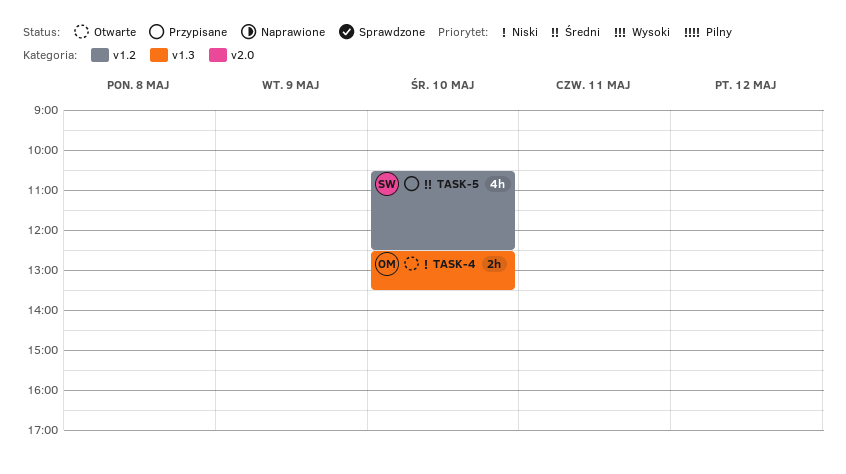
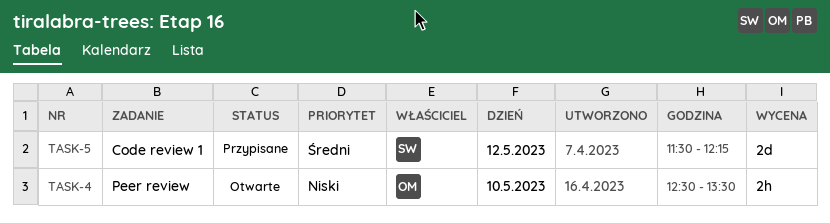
TASK-5, estimate: 4h -> 2d
TASK-5, day: May 10 -> May 12
TASK-5, begins: 10:30 -> 11:30
TASK-5, ends: 12:30 -> 12:15

